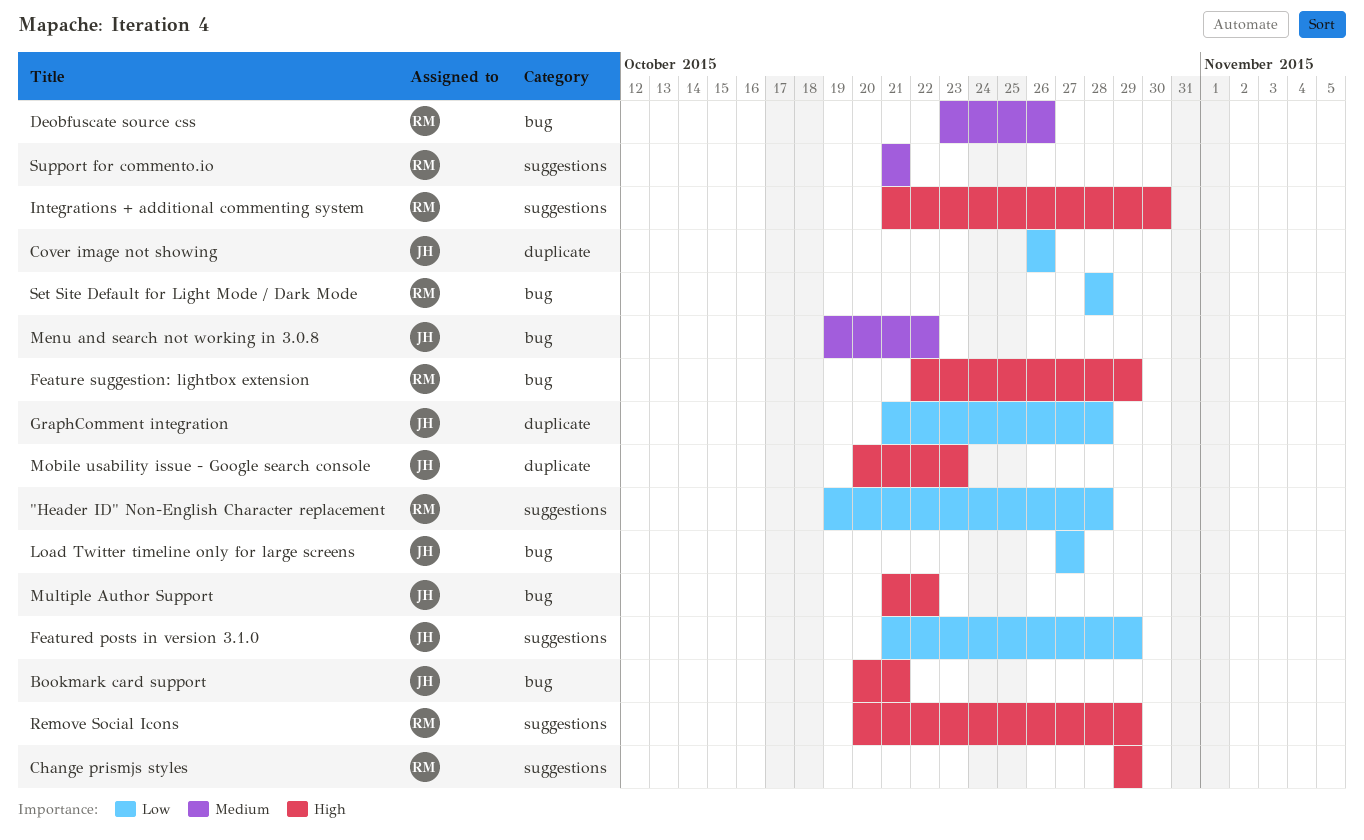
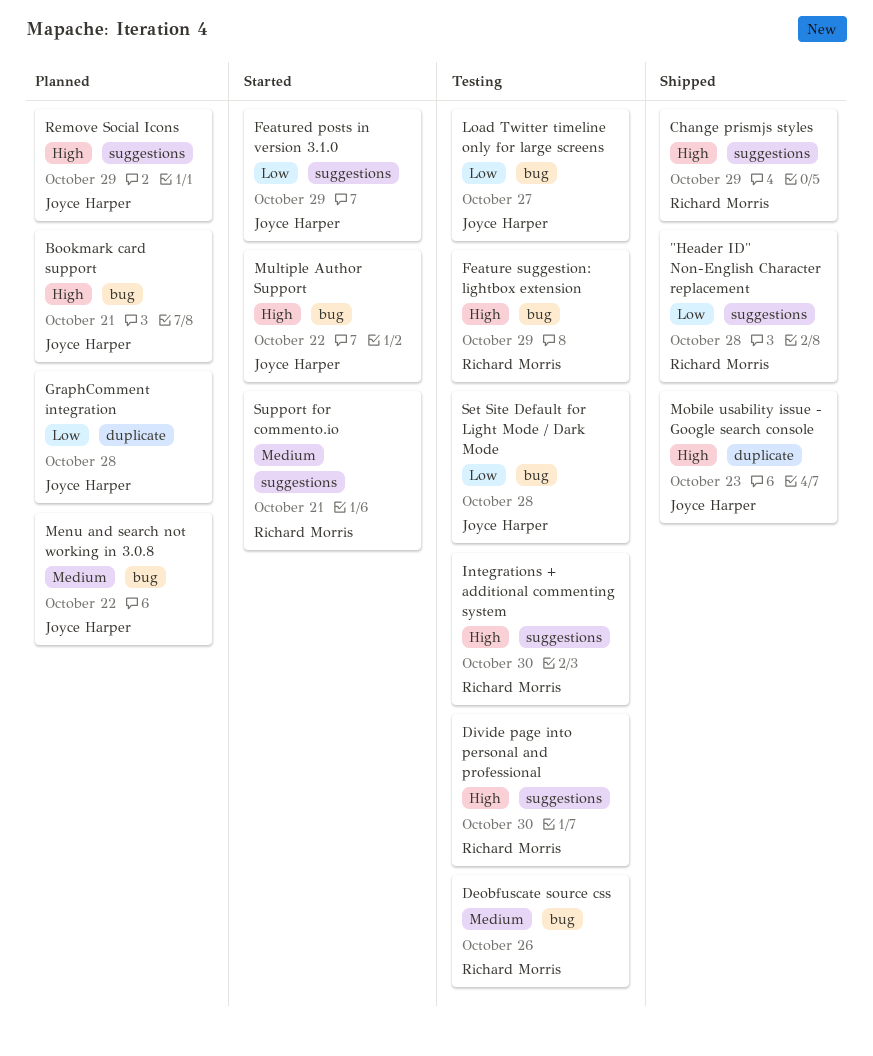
Cover image not showing: present -> none
Divide page into personal and professional: none -> present
Remove Social Icons, owner: Richard Morris -> Joyce Harper
Set Site Default for Light Mode / Dark Mode, owner: Richard Morris -> Joyce Harper

